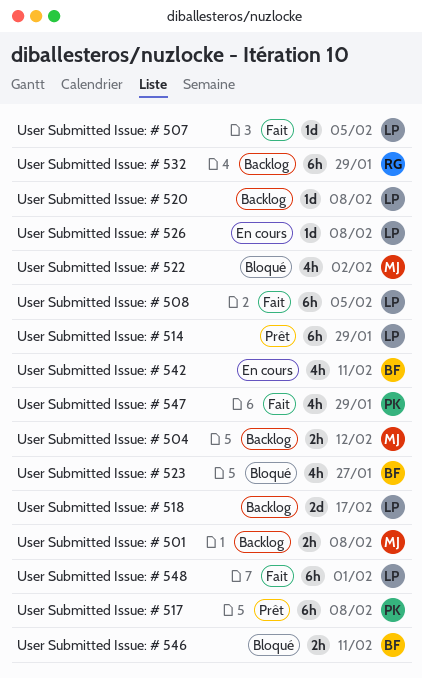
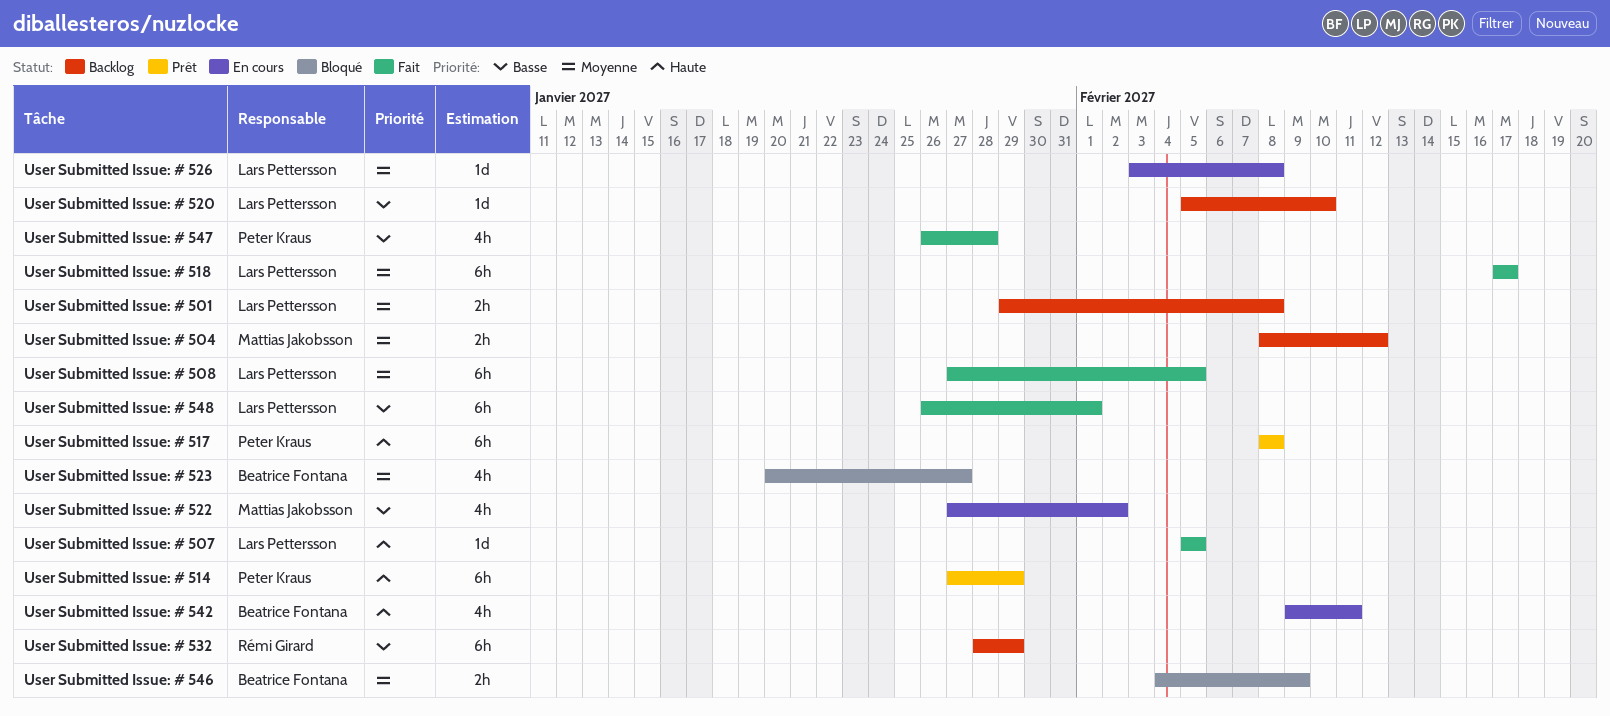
User Submitted Issue: # 501, owner: Mattias Jakobsson -> Lars Pettersson
User Submitted Issue: # 514, owner: Lars Pettersson -> Peter Kraus
User Submitted Issue: # 518, status: Backlog -> Fait
User Submitted Issue: # 518, estimate: 2d -> 6h
User Submitted Issue: # 520, due: Feb 8 -> Feb 10
User Submitted Issue: # 522, status: Bloqué -> En cours
User Submitted Issue: # 546, due: Feb 11 -> Feb 9
User Submitted Issue: # 547, due: Jan 29 -> Jan 28

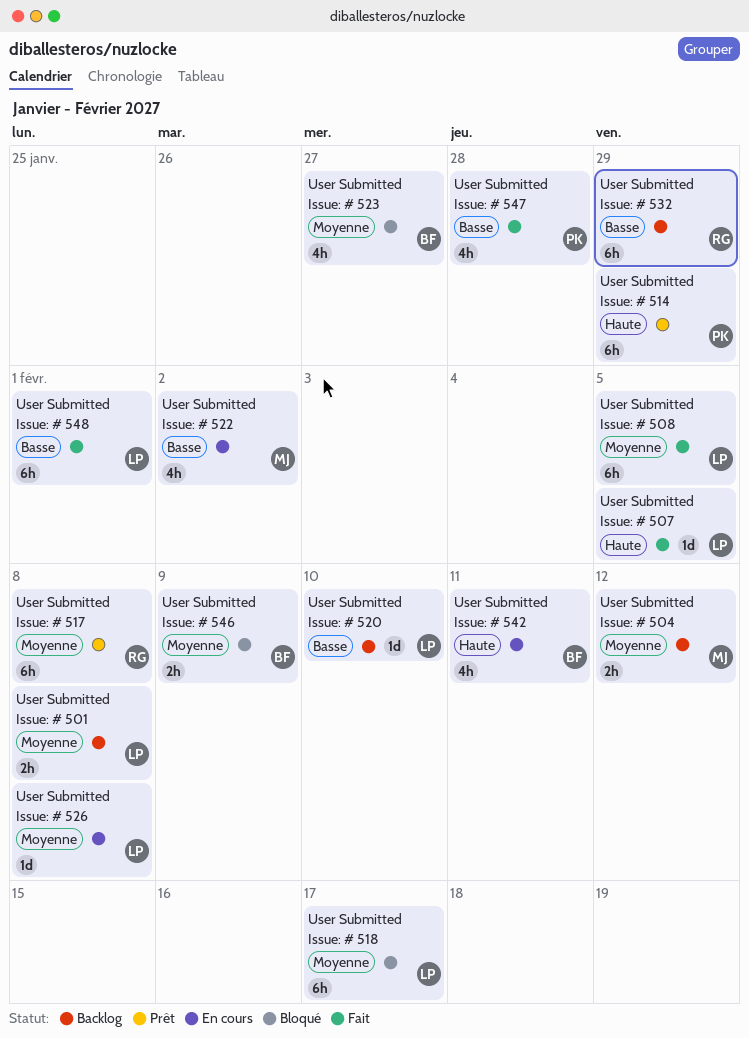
User Submitted Issue: # 517, owner: Peter Kraus -> Rémi Girard
User Submitted Issue: # 517, priority: Haute -> Moyenne
User Submitted Issue: # 518, status: Fait -> Bloqué

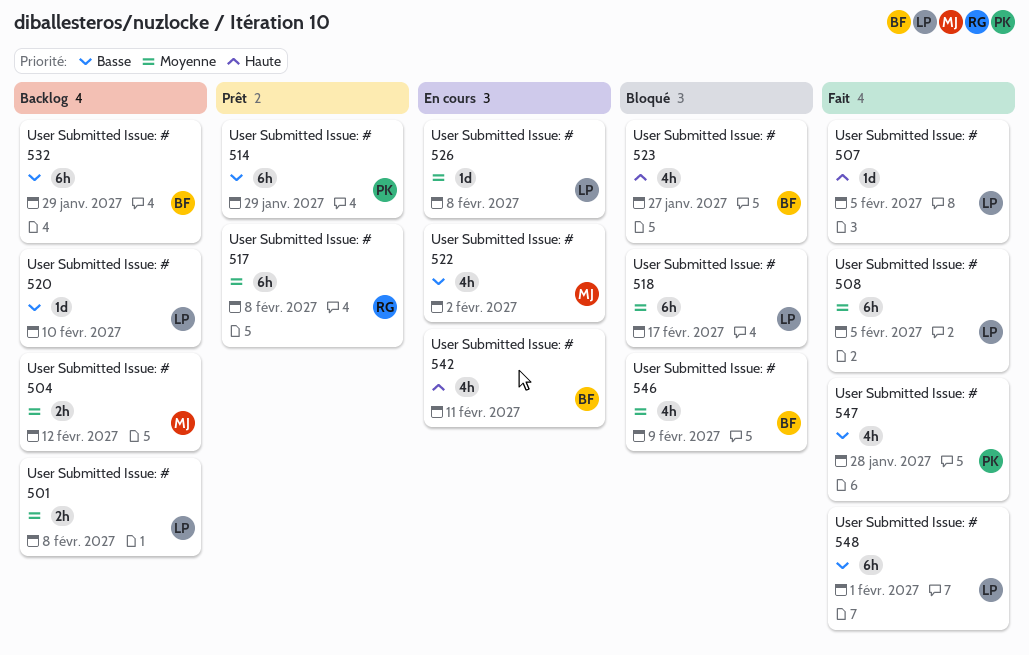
User Submitted Issue: # 514, priority: Haute -> Basse
User Submitted Issue: # 523, priority: Moyenne -> Haute
User Submitted Issue: # 532, owner: RG -> BF
User Submitted Issue: # 546, estimate: 2h -> 4h

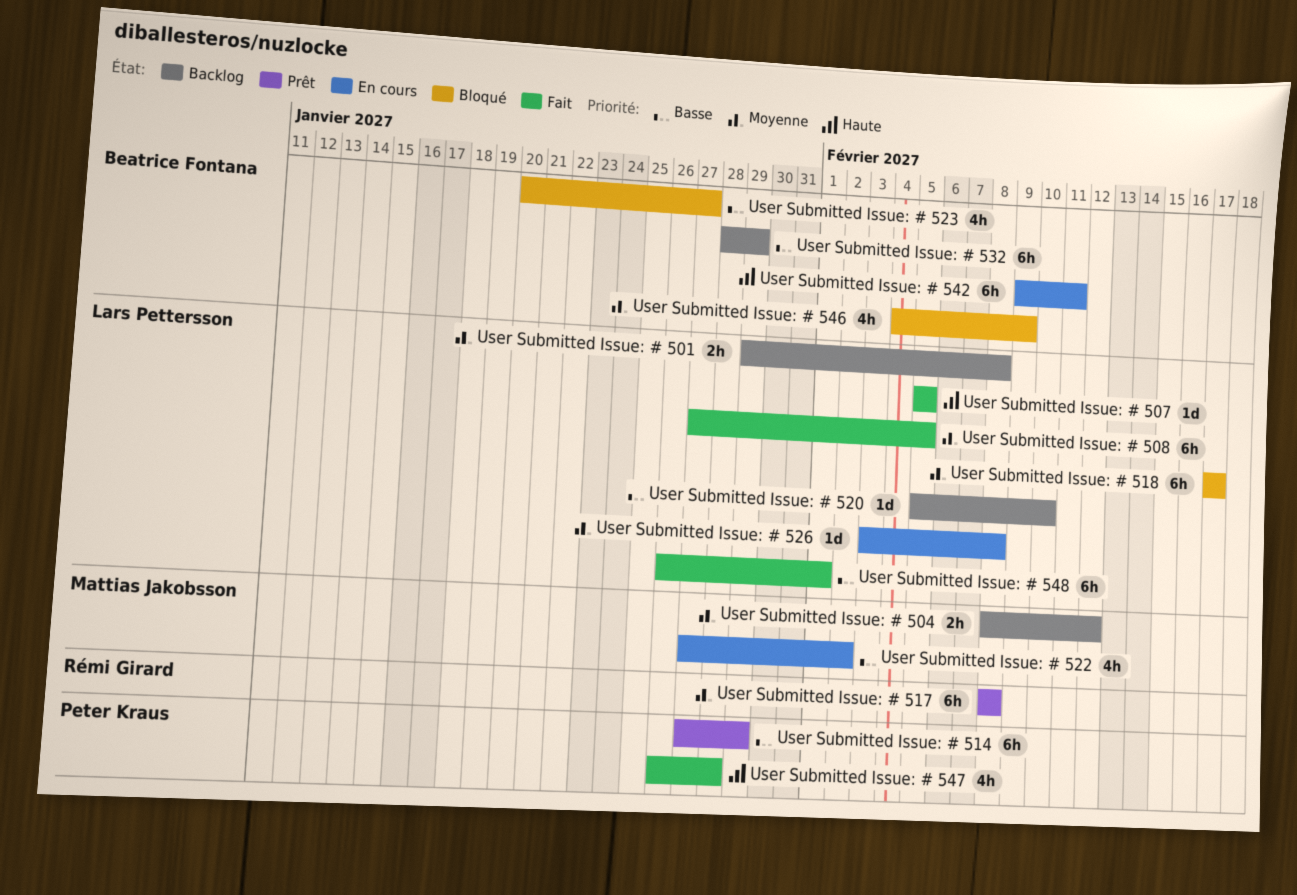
User Submitted Issue: # 523, priority: Haute -> Basse
User Submitted Issue: # 542, estimate: 4h -> 6h
User Submitted Issue: # 547, priority: Basse -> Haute

